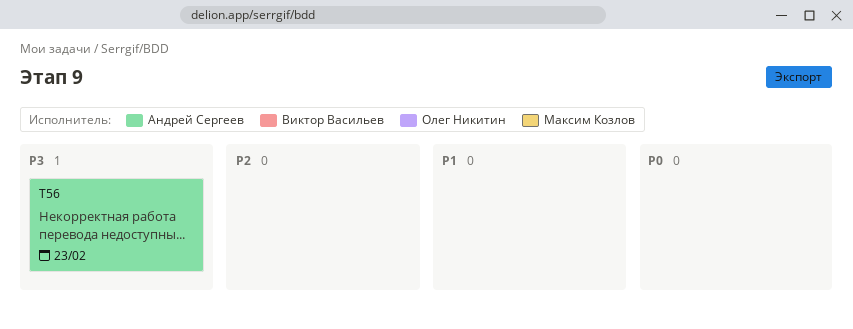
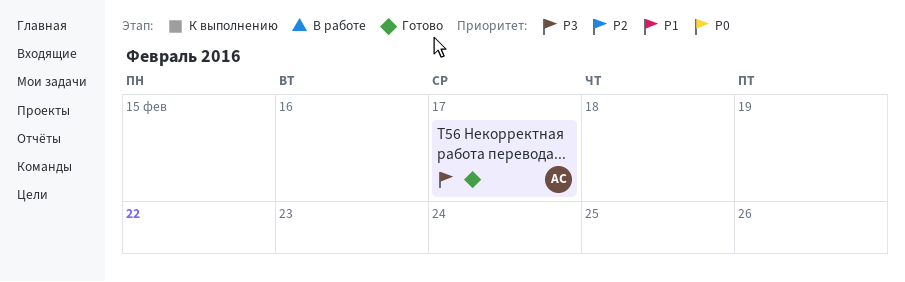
T56, due: Feb 23 -> Feb 17

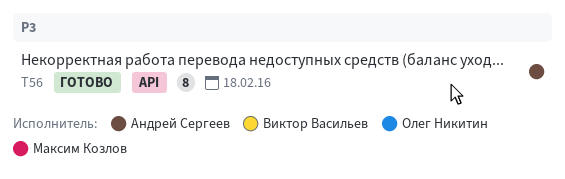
T56, due: Feb 17 -> Feb 18

